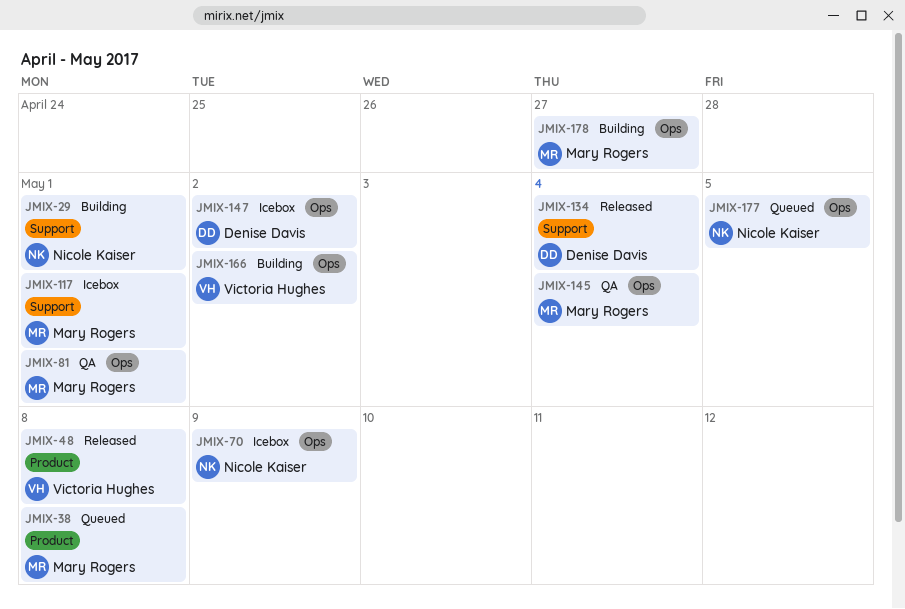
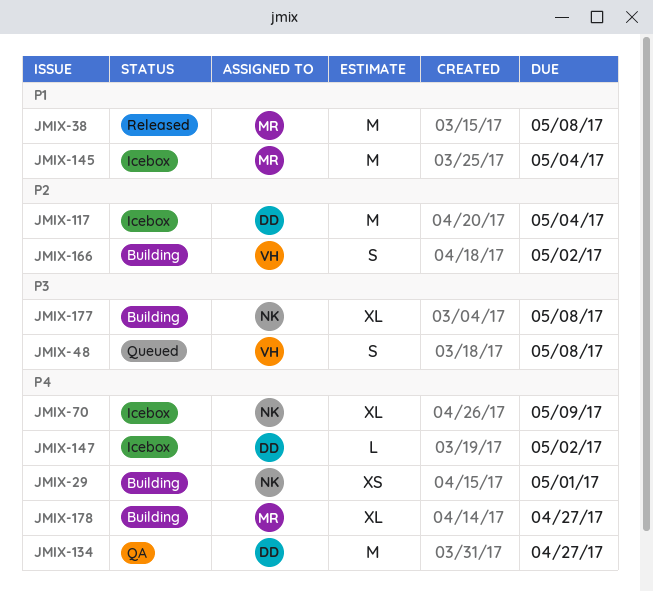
JMIX-38, status: Queued -> Released
JMIX-48, status: Released -> Queued
JMIX-81: present -> none
JMIX-117, owner: Mary Rogers -> Denise Davis
JMIX-117, due: May 1 -> May 4
JMIX-134, status: Released -> QA
JMIX-134, due: May 4 -> Apr 27
JMIX-145, status: QA -> Icebox
JMIX-177, status: Queued -> Building
JMIX-177, due: May 5 -> May 8

